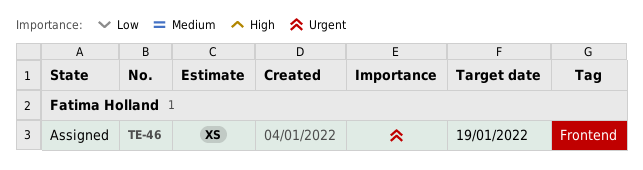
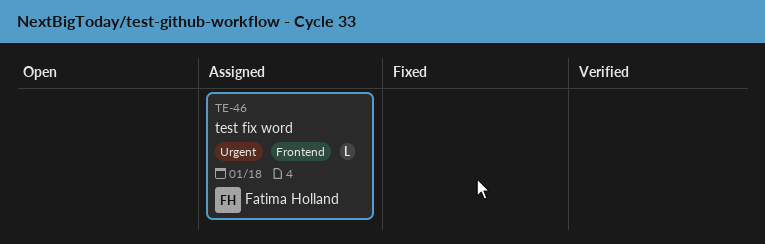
TE-46, estimate: XS -> L
TE-46, due: Jan 19 -> Jan 18

